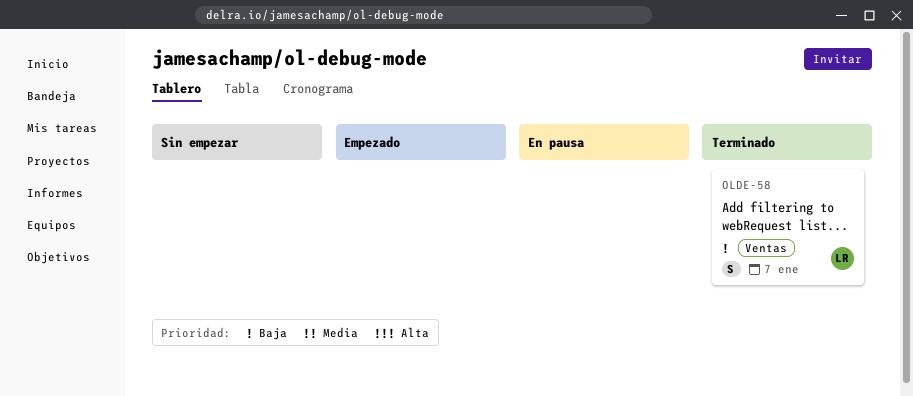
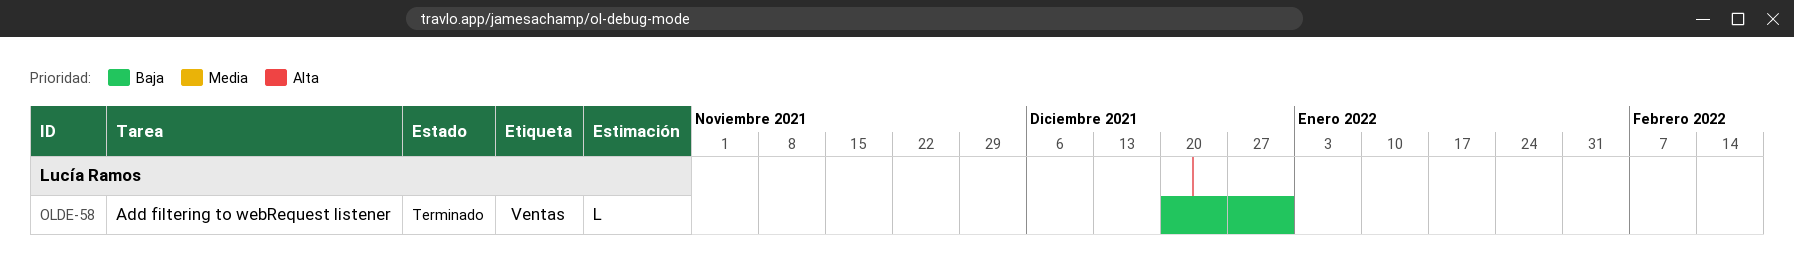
OLDE-58, estimate: S -> L
OLDE-58, due: Jan 7 -> Dec 31

